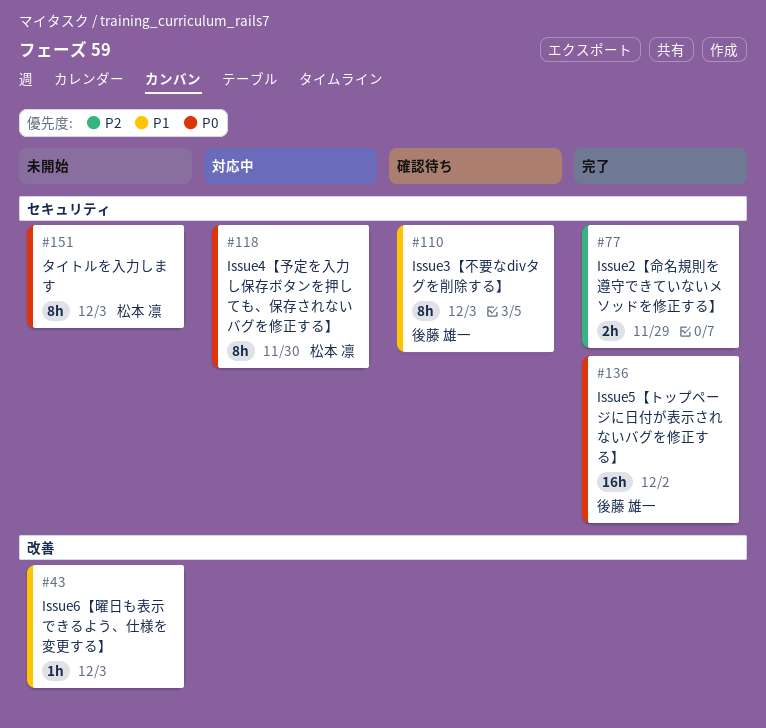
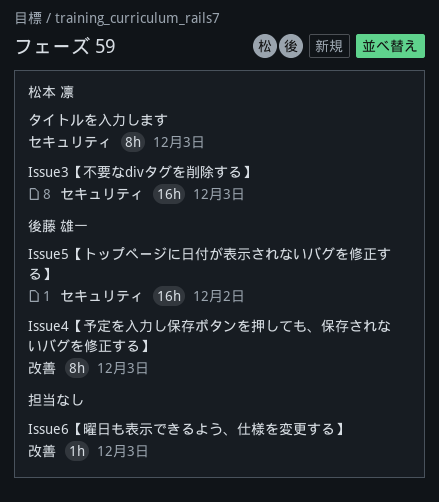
Issue2【命名規則を遵守できていないメソッドを修正する】: present -> none
Issue3【不要なdivタグを削除する】, owner: 後藤 雄一 -> 松本 凛
Issue3【不要なdivタグを削除する】, estimate: 8h -> 16h
Issue4【予定を入力し保存ボタンを押しても、保存されないバグを修正する】, owner: 松本 凛 -> 後藤 雄一
Issue4【予定を入力し保存ボタンを押しても、保存されないバグを修正する】, label: セキュリティ -> 改善
Issue4【予定を入力し保存ボタンを押しても、保存されないバグを修正する】, due: Nov 30 -> Dec 3

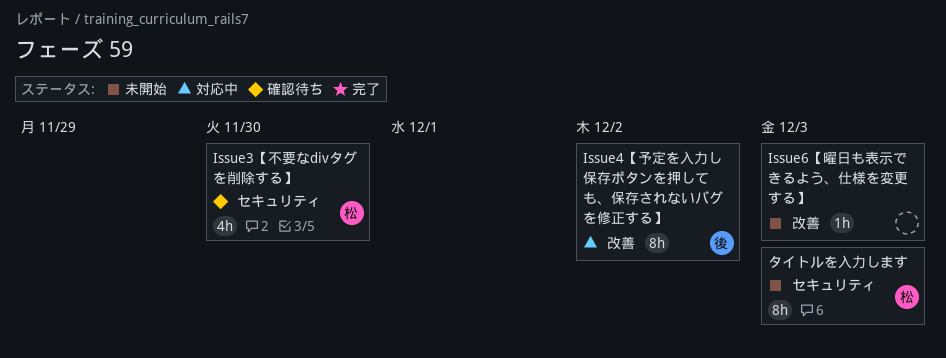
Issue3【不要なdivタグを削除する】, estimate: 16h -> 4h
Issue3【不要なdivタグを削除する】, due: Dec 3 -> Nov 30
Issue4【予定を入力し保存ボタンを押しても、保存されないバグを修正する】, due: Dec 3 -> Dec 2
Issue5【トップページに日付が表示されないバグを修正する】: present -> none

